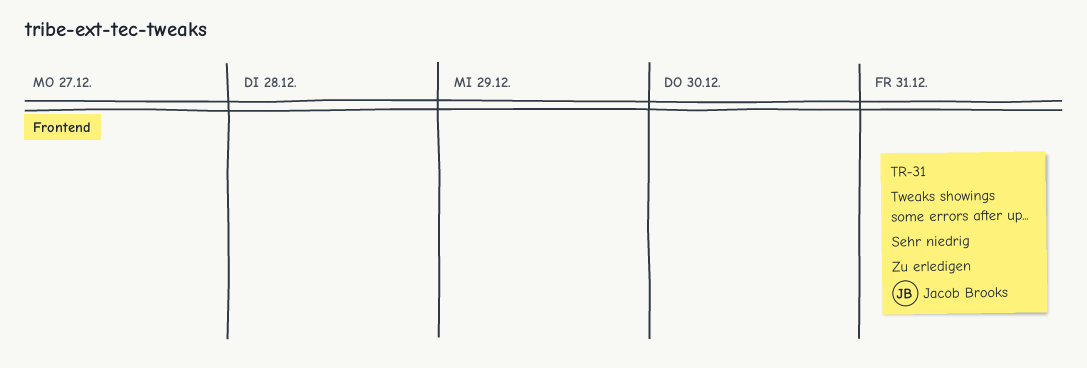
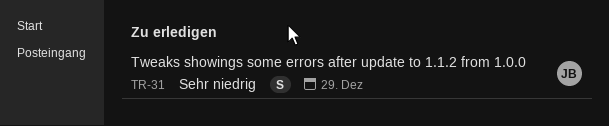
TR-31, due: Dec 31 -> Dec 29

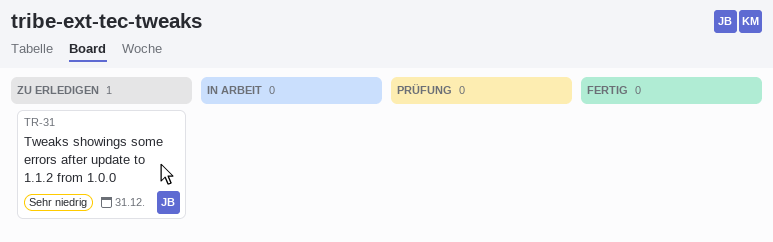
TR-31, due: Dec 29 -> Dec 31

